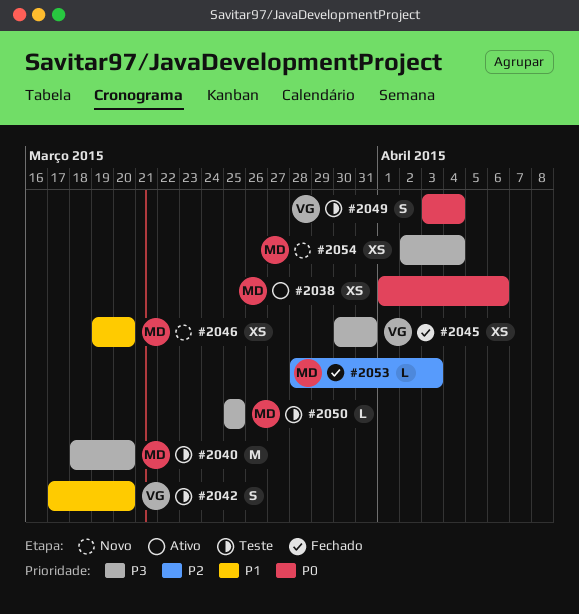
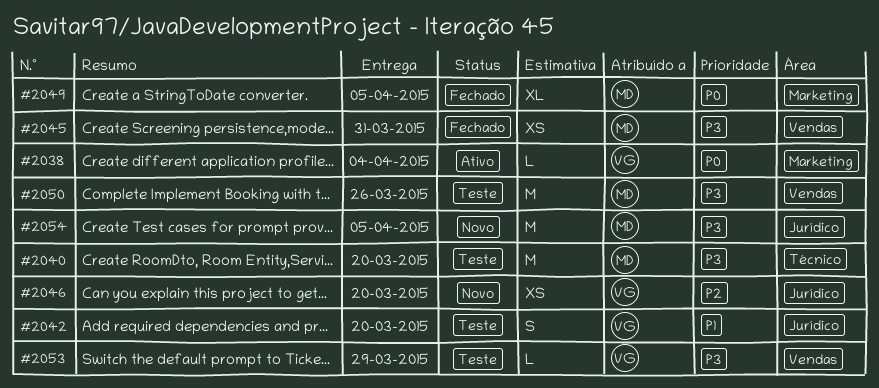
#2038, owner: MD -> VG
#2038, estimate: XS -> L
#2038, due: Apr 6 -> Apr 4
#2045, owner: VG -> MD
#2046, owner: MD -> VG
#2046, priority: P1 -> P2
#2049, status: Teste -> Fechado
#2049, owner: VG -> MD
#2049, estimate: S -> XL
#2049, due: Apr 4 -> Apr 5
#2050, estimate: L -> M
#2050, due: Mar 25 -> Mar 26
#2053, status: Fechado -> Teste
#2053, owner: MD -> VG
#2053, priority: P2 -> P3
#2053, due: Apr 3 -> Mar 29
#2054, estimate: XS -> M
#2054, due: Apr 4 -> Apr 5

